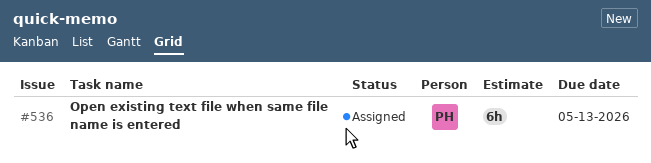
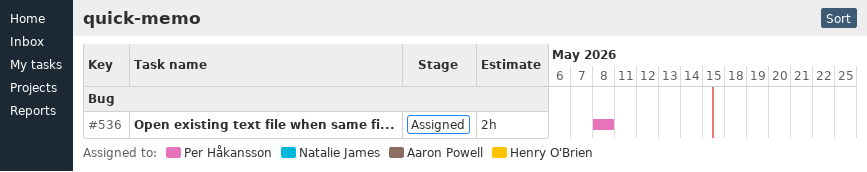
#536, estimate: 6h -> 2h
#536, due: May 13 -> May 8

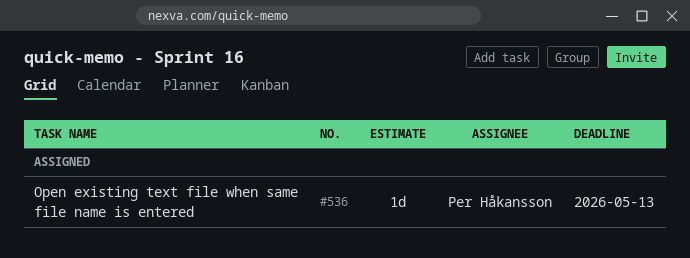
#536, estimate: 2h -> 1d
#536, due: May 8 -> May 13

